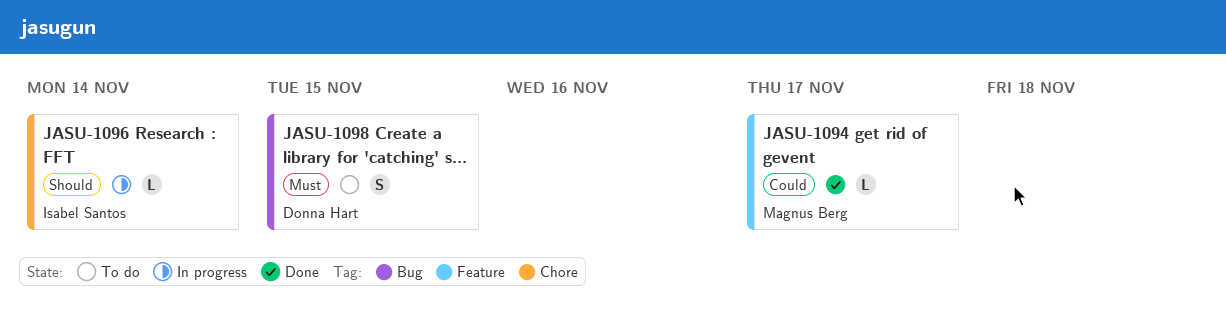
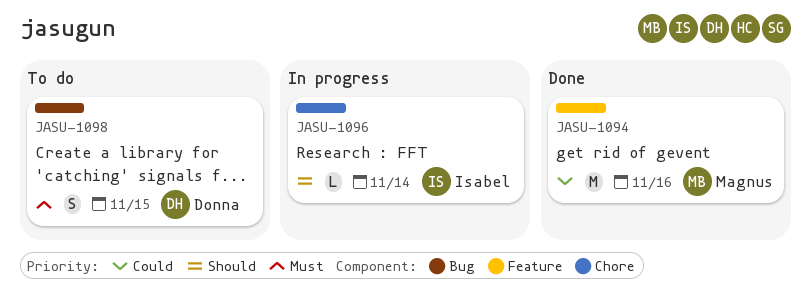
JASU-1094, estimate: L -> M
JASU-1094, due: Nov 17 -> Nov 16

